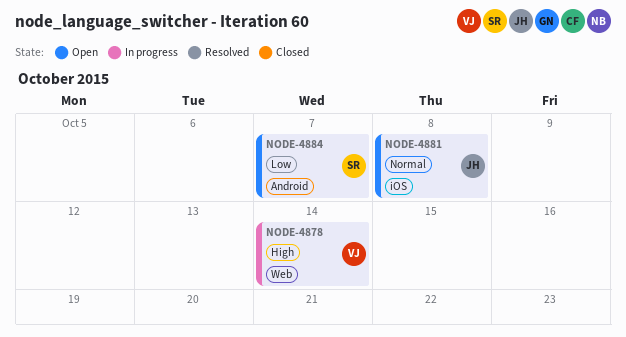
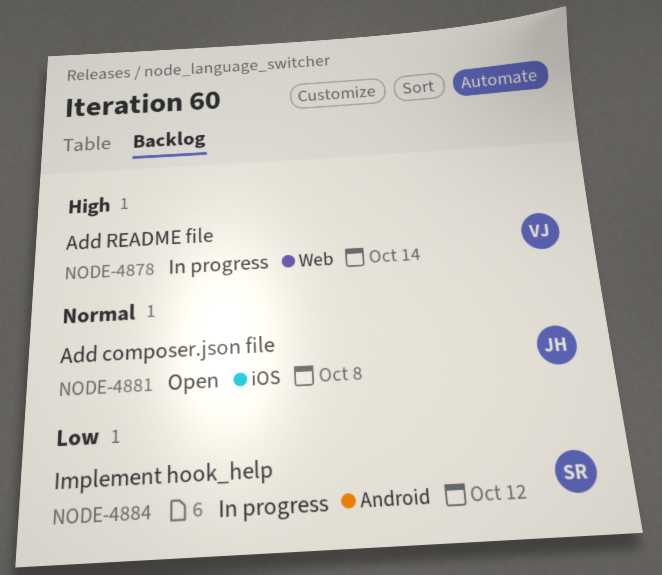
NODE-4884, status: Open -> In progress
NODE-4884, due: Oct 7 -> Oct 12

